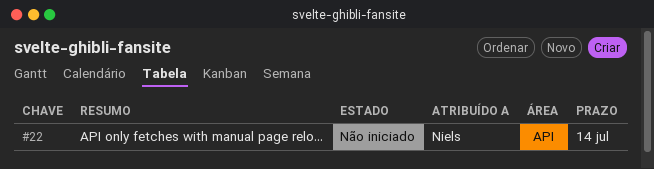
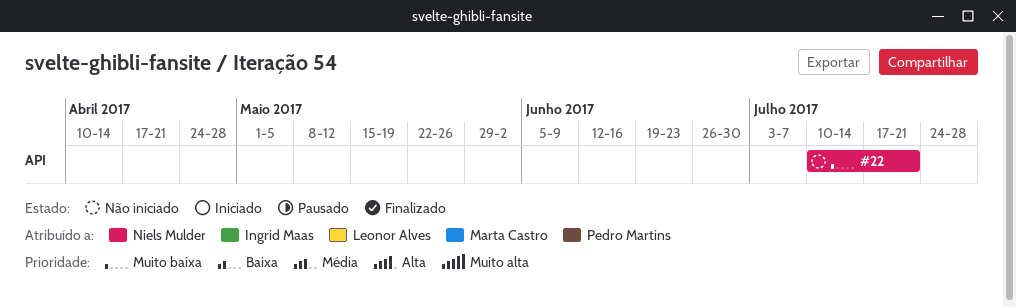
#22, due: Jul 14 -> Jul 21

